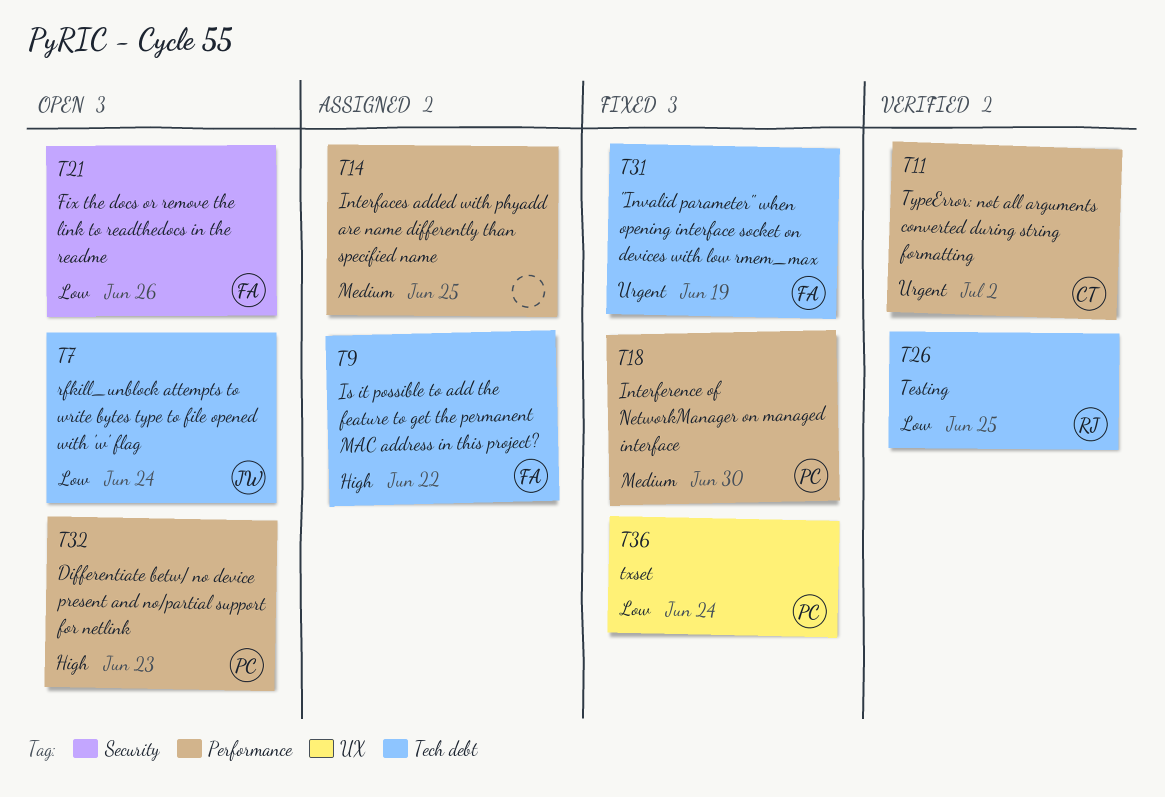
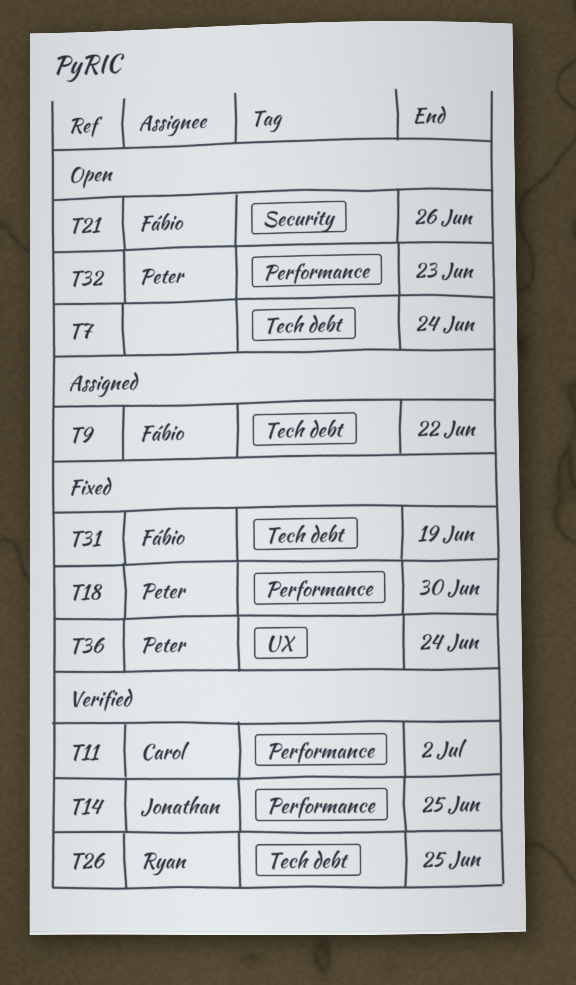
T7, owner: Jonathan -> none
T14, status: Assigned -> Verified
T14, owner: none -> Jonathan

